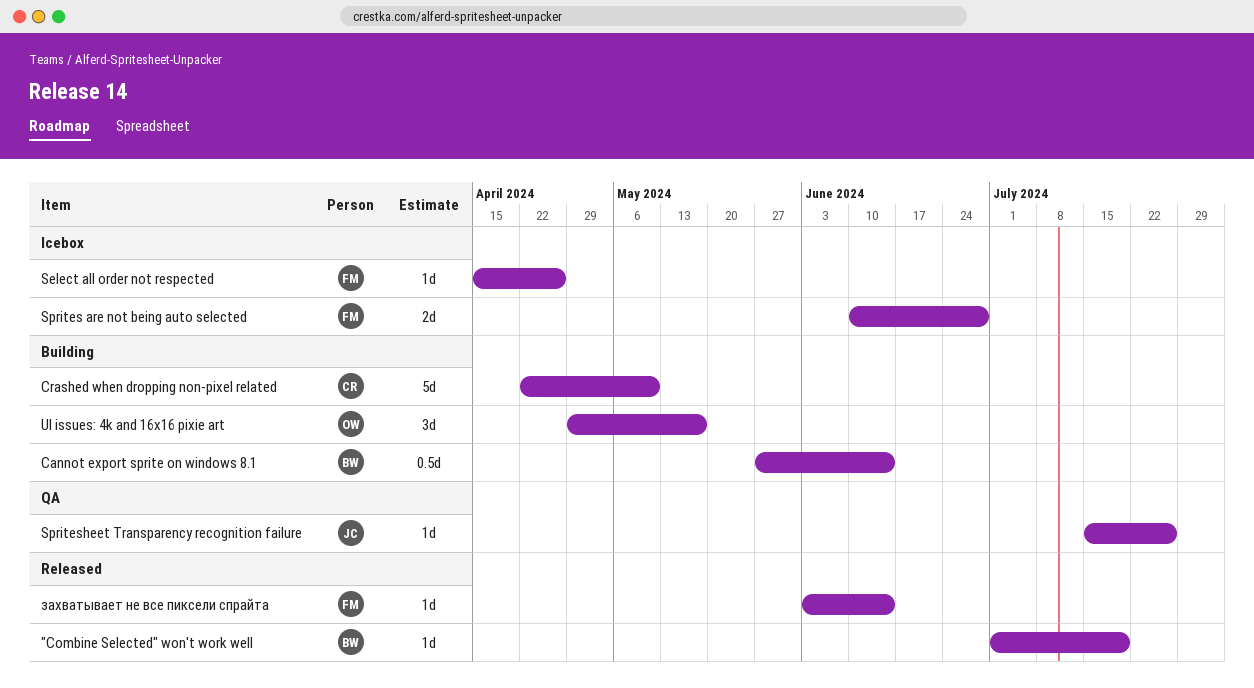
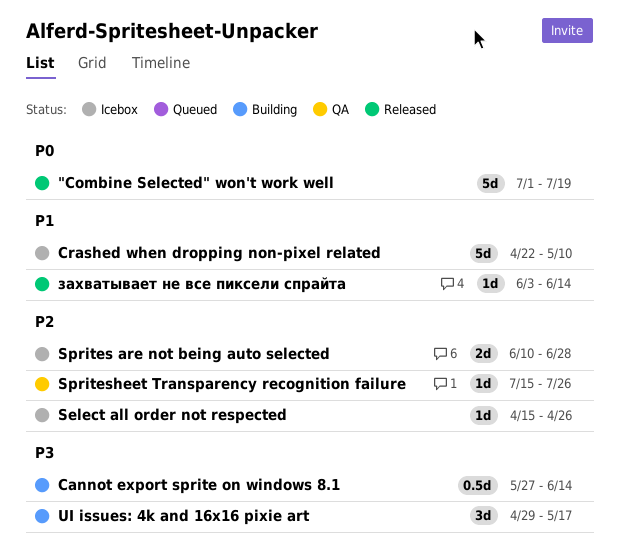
"Combine Selected" won't work well, estimate: 1d -> 5d
Crashed when dropping non-pixel related, status: Building -> Icebox

